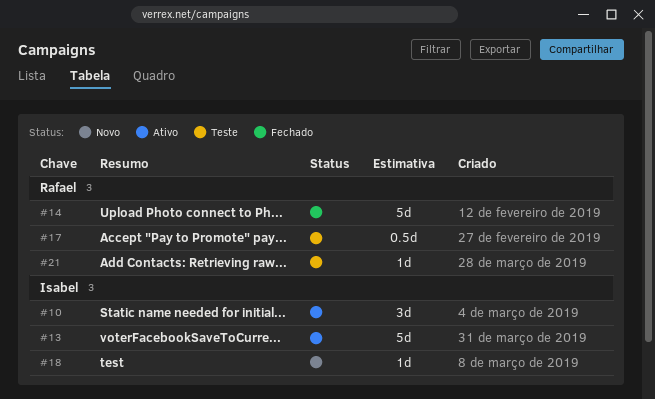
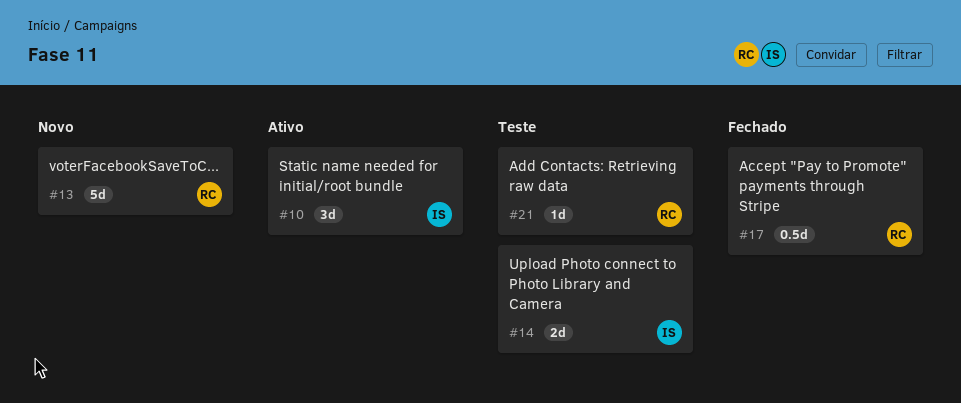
#13, status: Ativo -> Novo
#13, owner: Isabel -> Rafael
#14, status: Fechado -> Teste
#14, owner: Rafael -> Isabel
#14, estimate: 5d -> 2d
#17, status: Teste -> Fechado
#18: present -> none

